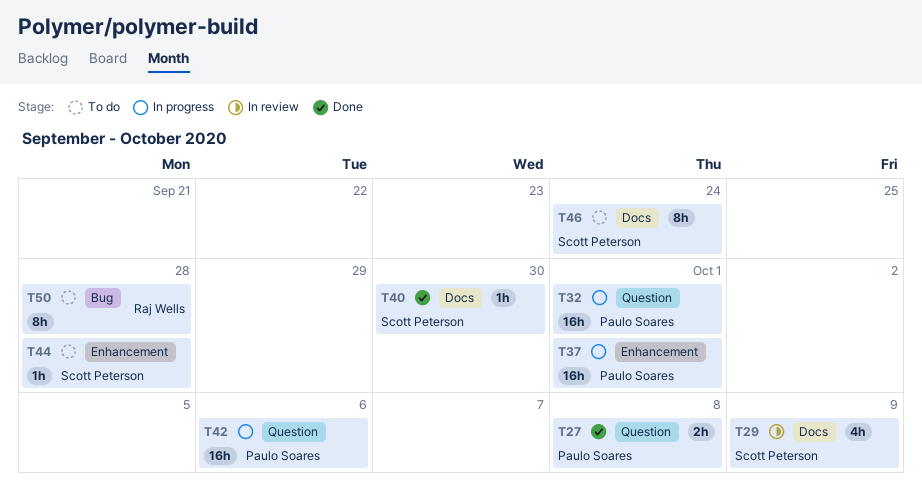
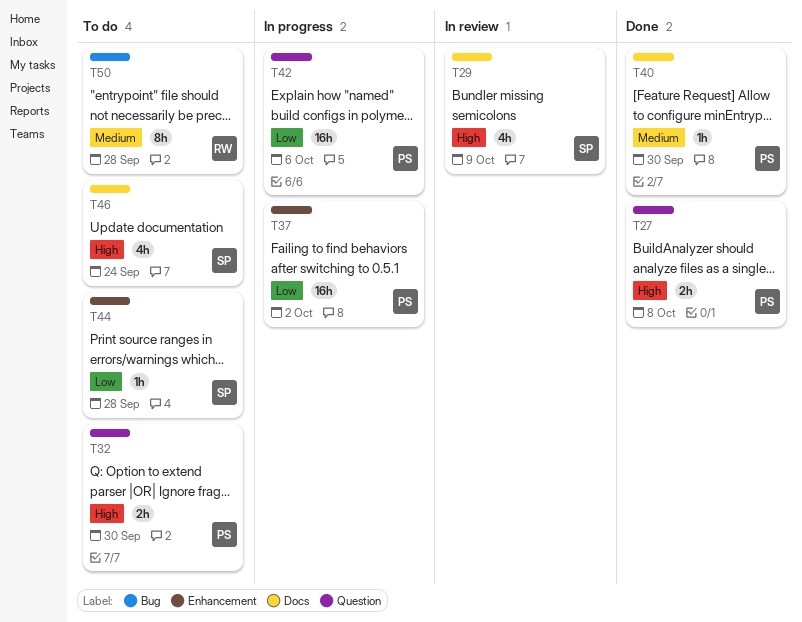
T32, status: In progress -> To do
T32, estimate: 16h -> 2h
T32, due: Oct 1 -> Sep 30
T37, due: Oct 1 -> Oct 2
T40, owner: Scott Peterson -> Paulo Soares
T46, estimate: 8h -> 4h

